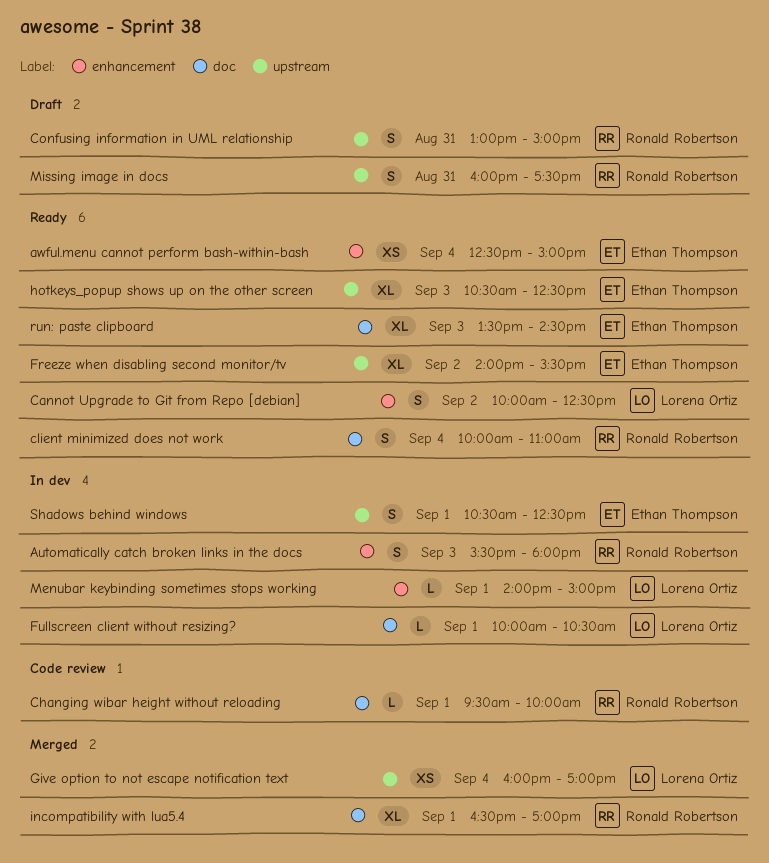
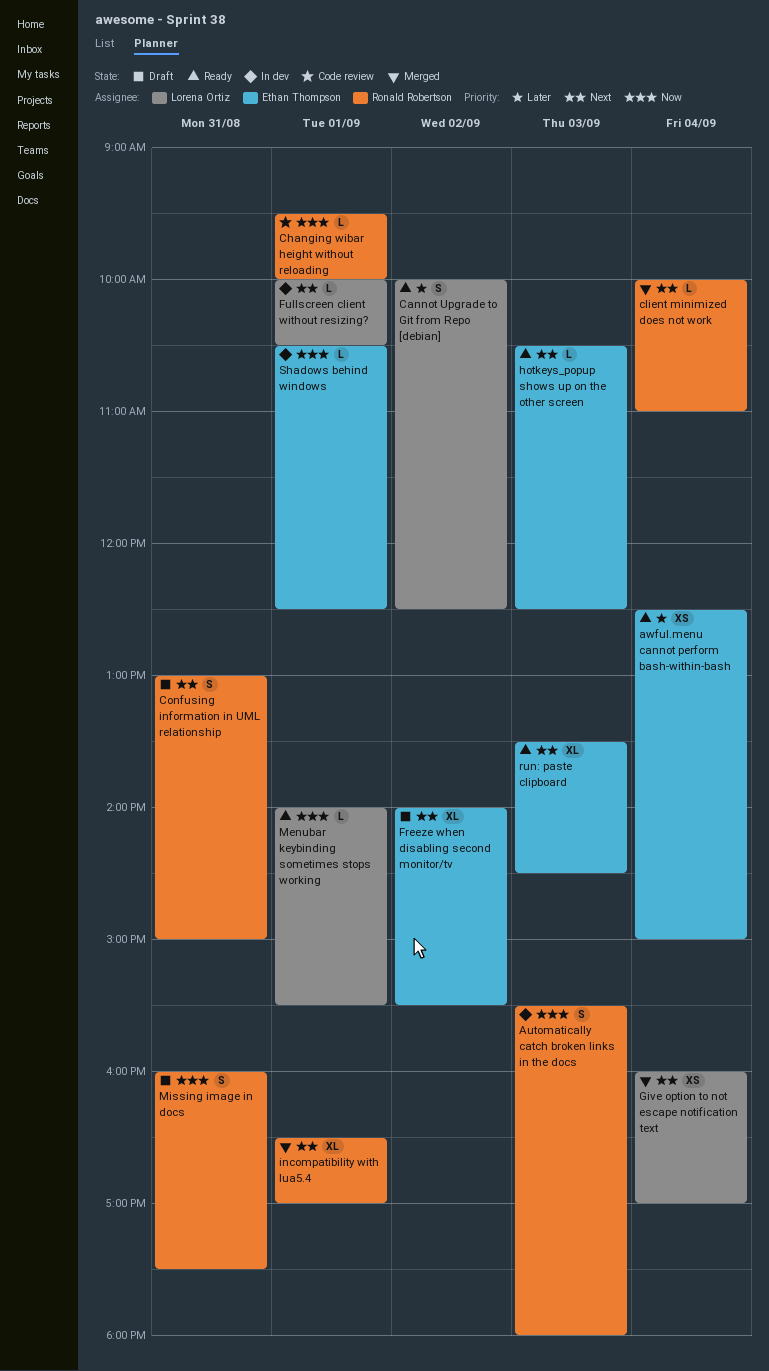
client minimized does not work, status: Ready -> Merged
client minimized does not work, estimate: S -> L
Freeze when disabling second monitor/tv, status: Ready -> Draft
hotkeys_popup shows up on the other screen, estimate: XL -> L
Menubar keybinding sometimes stops working, status: In dev -> Ready
Menubar keybinding sometimes stops working, ends: 15:00 -> 15:30
Shadows behind windows, estimate: S -> L

